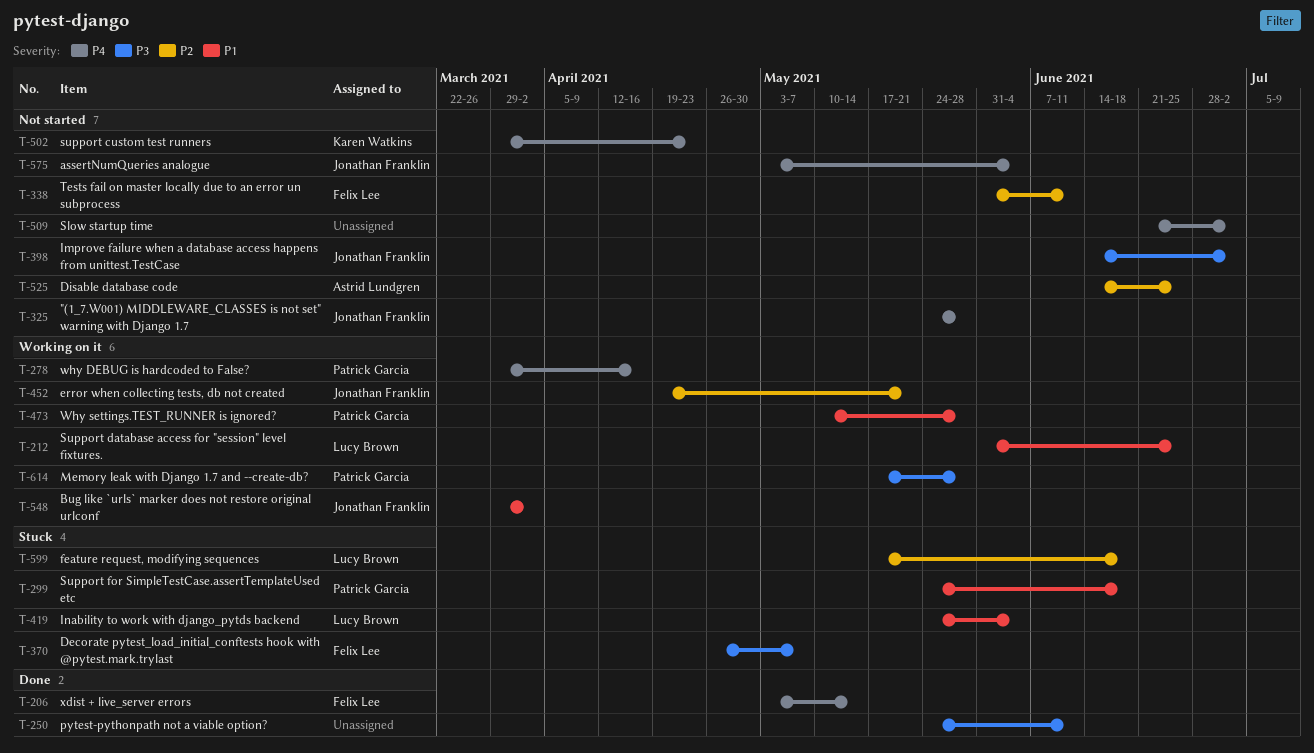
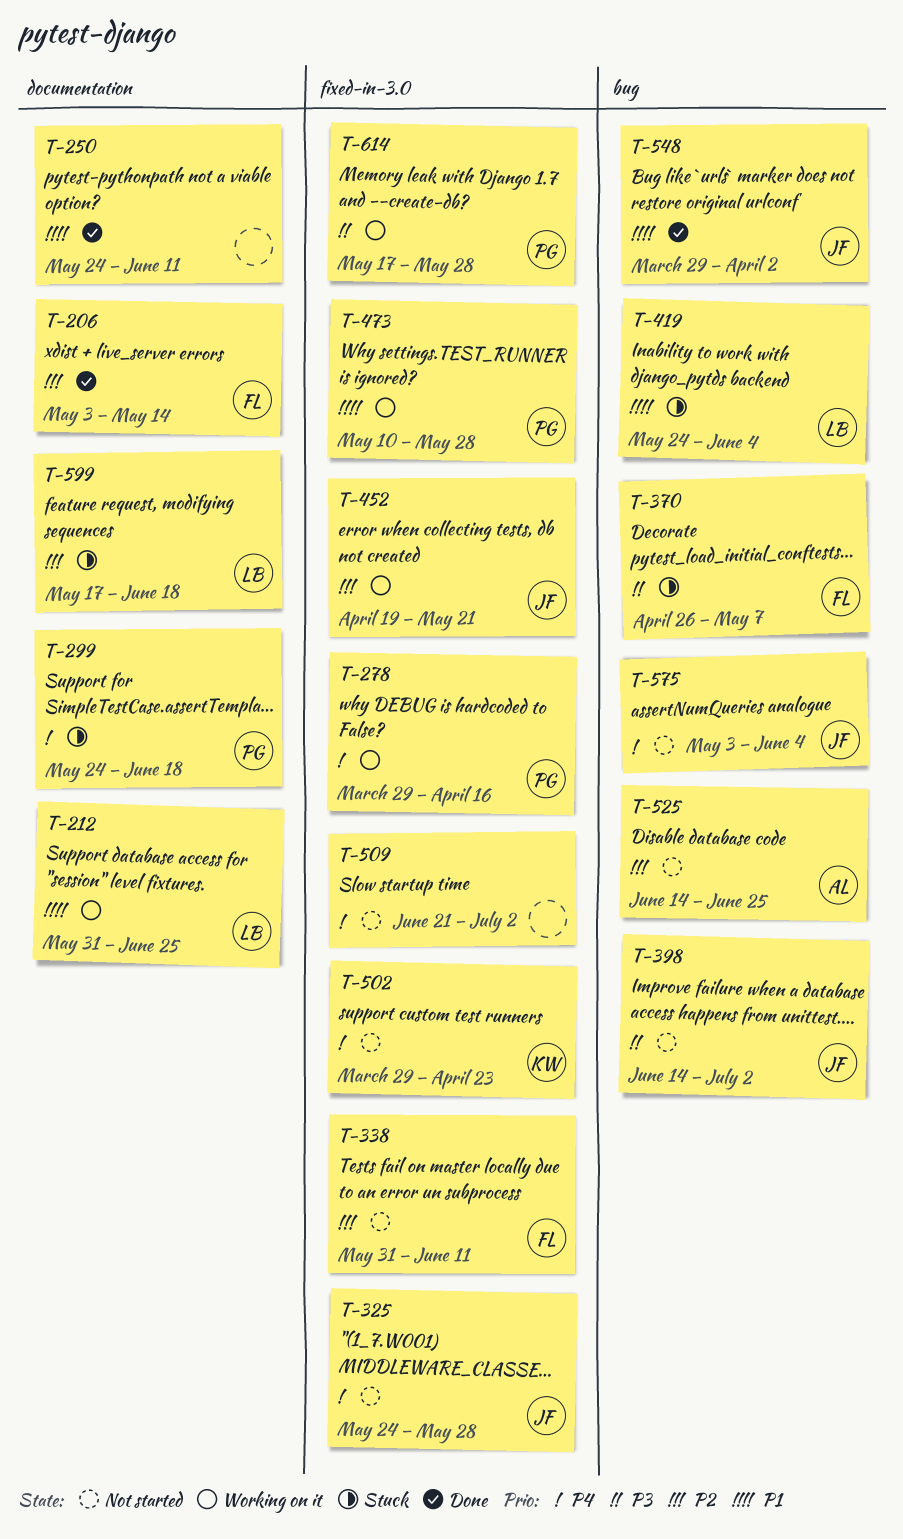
T-206, priority: P4 -> P2
T-250, priority: P3 -> P1
T-299, priority: P1 -> P4
T-548, status: Working on it -> Done

